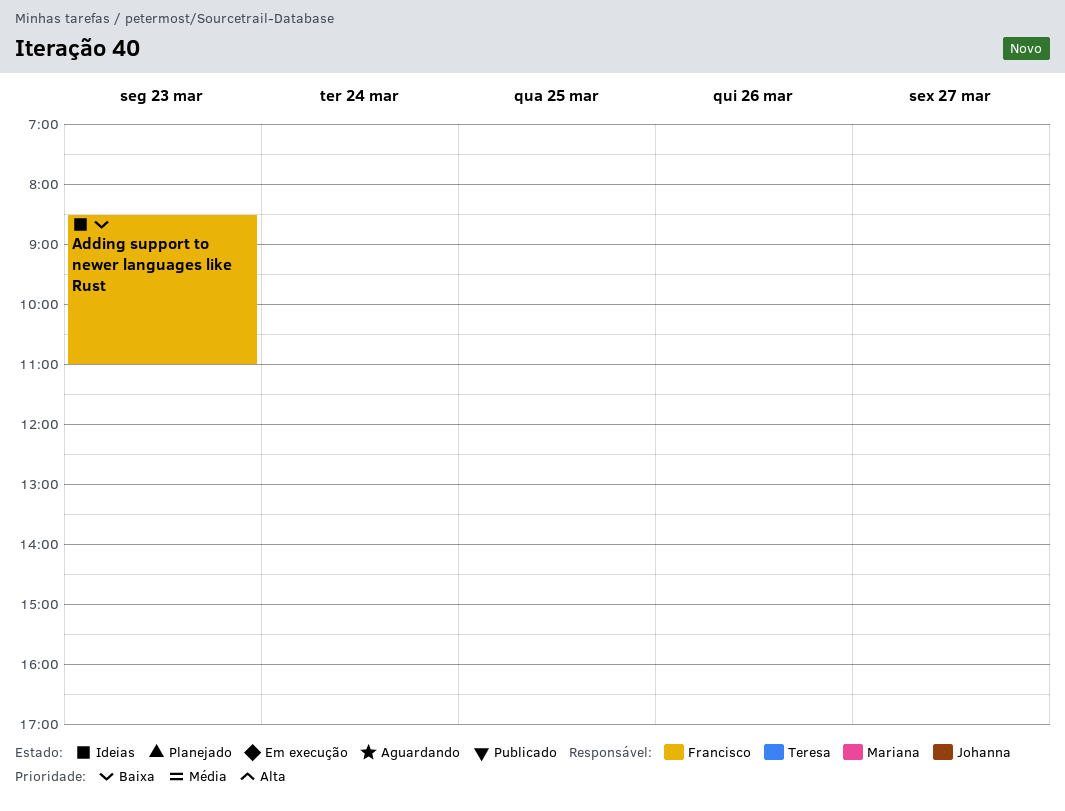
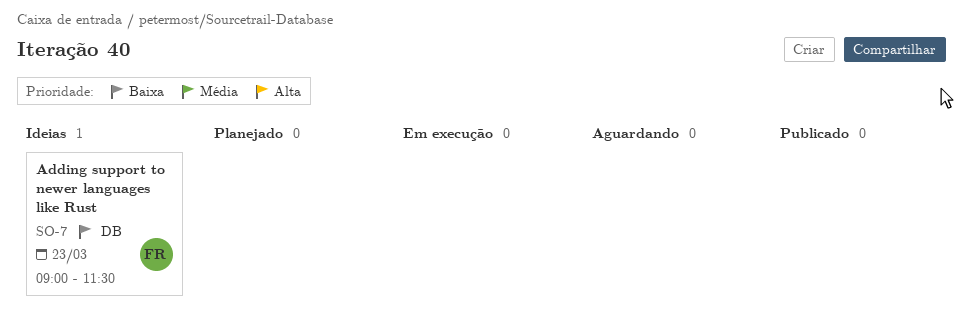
Adding support to newer languages like Rust, begins: 08:30 -> 09:00
Adding support to newer languages like Rust, ends: 11:00 -> 11:30

